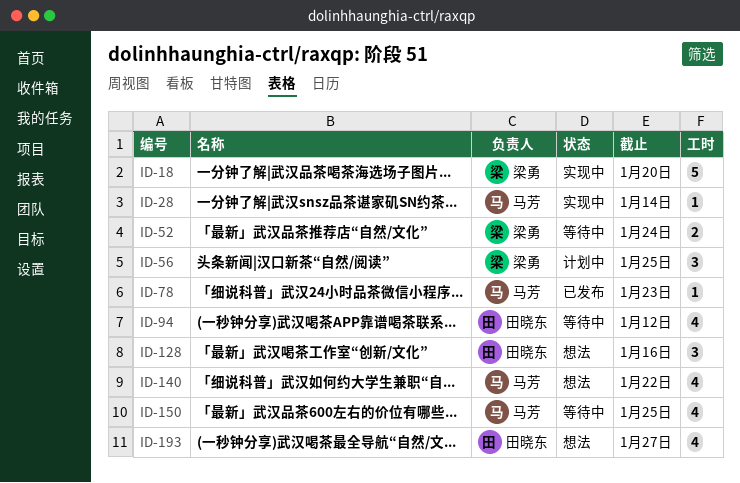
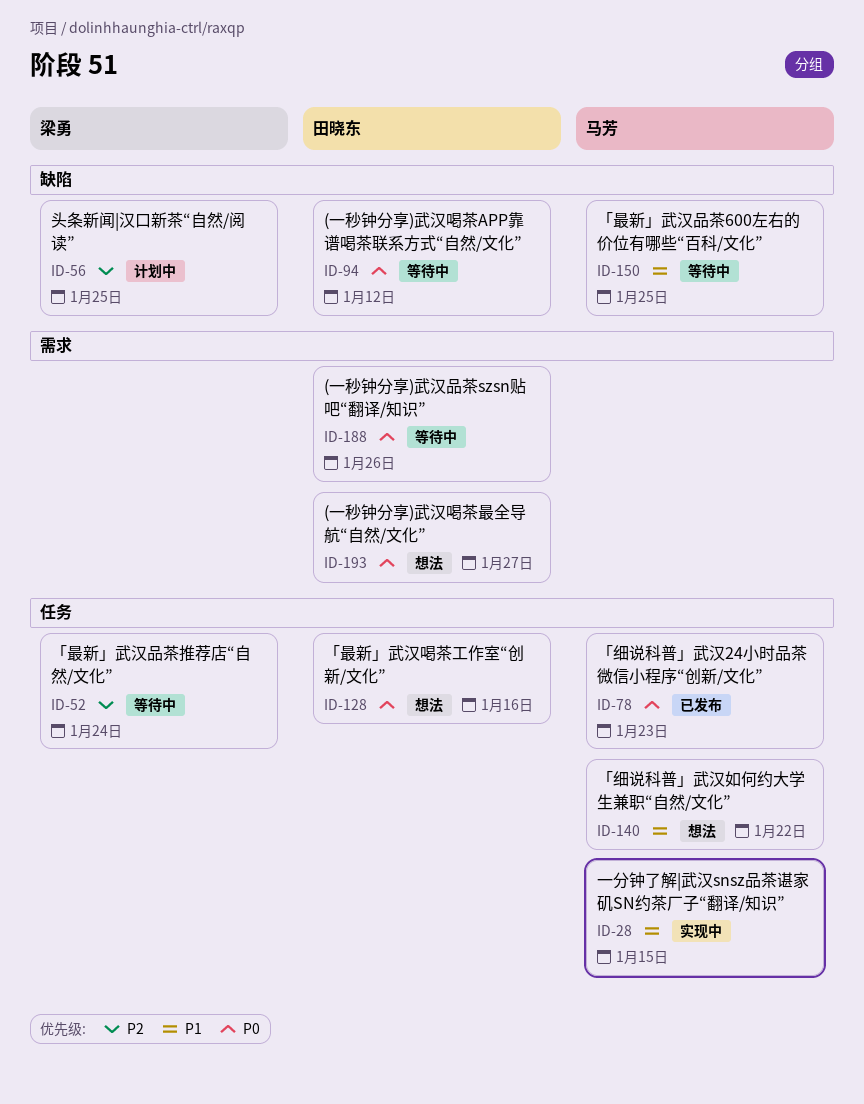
ID-18: present -> none
ID-28, due: Jan 14 -> Jan 15
ID-188: none -> present

